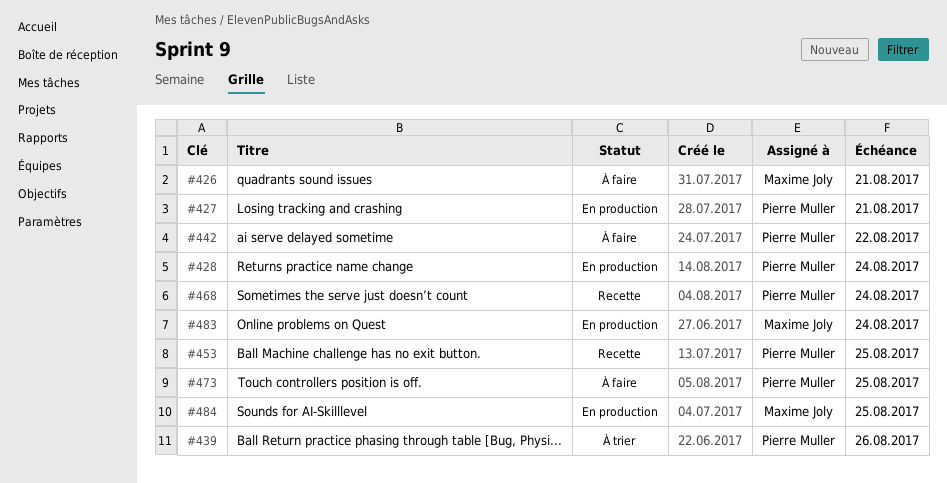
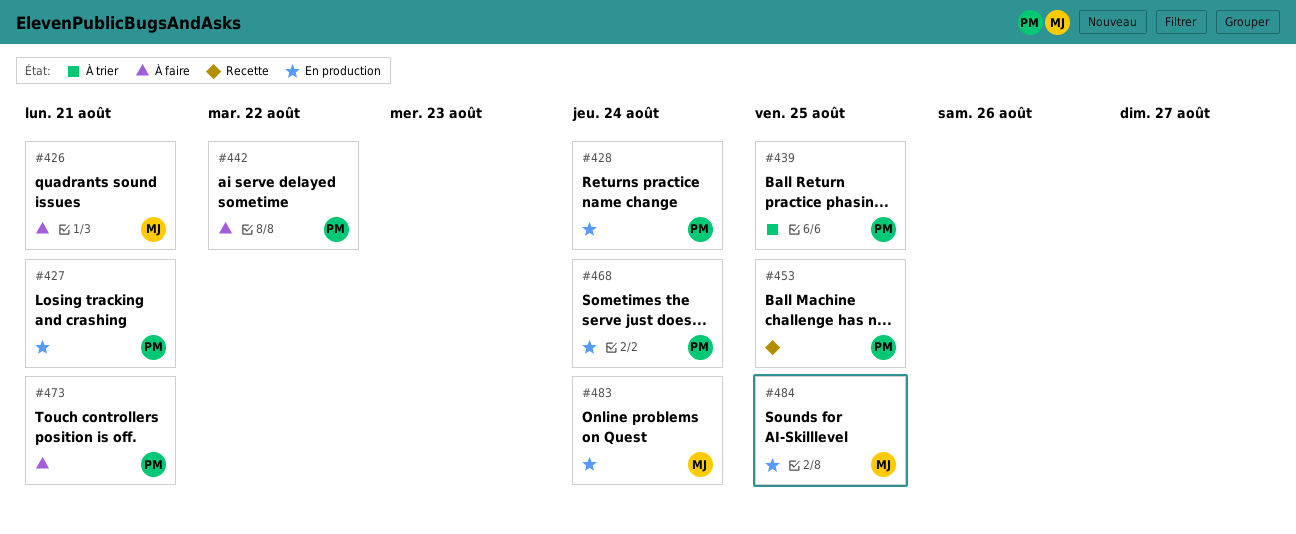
#439, due: Aug 26 -> Aug 25
#468, status: Recette -> En production
#473, due: Aug 25 -> Aug 21

